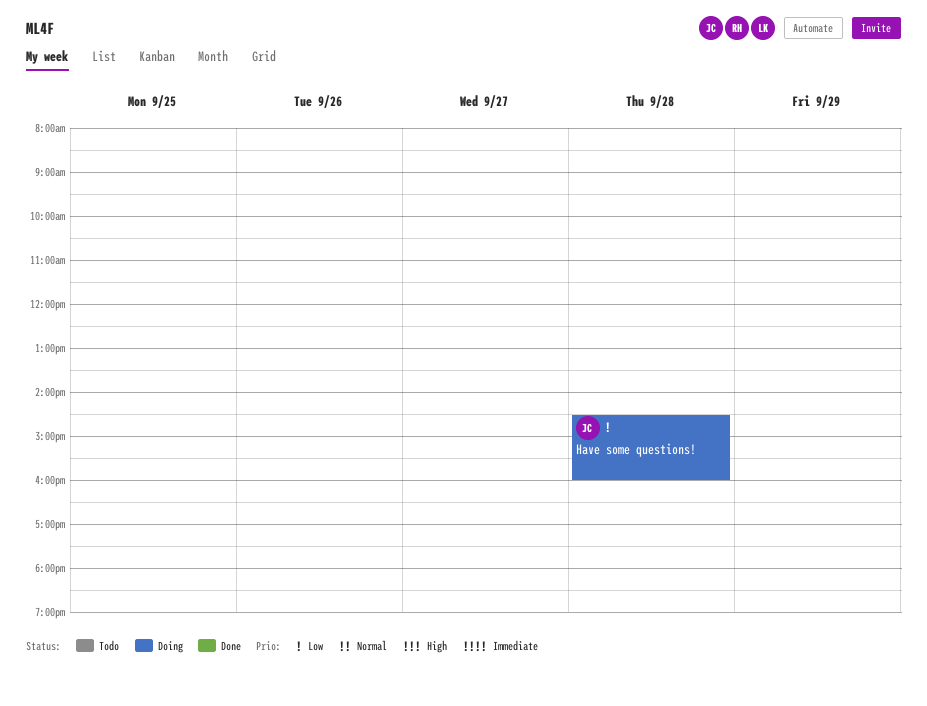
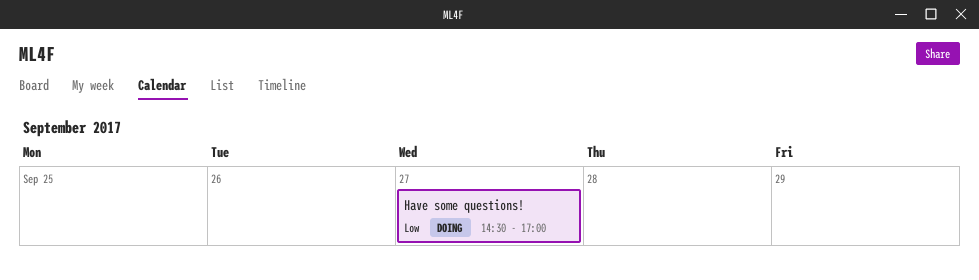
Have some questions!, day: Sep 28 -> Sep 27
Have some questions!, ends: 16:00 -> 17:00

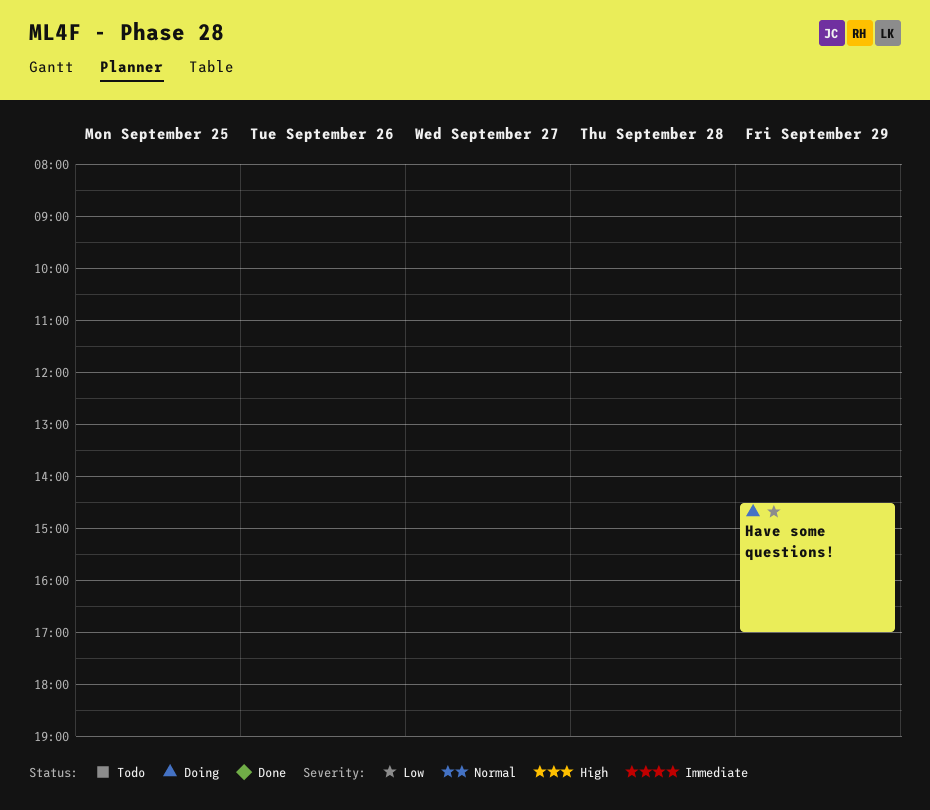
Have some questions!, day: Sep 27 -> Sep 29

